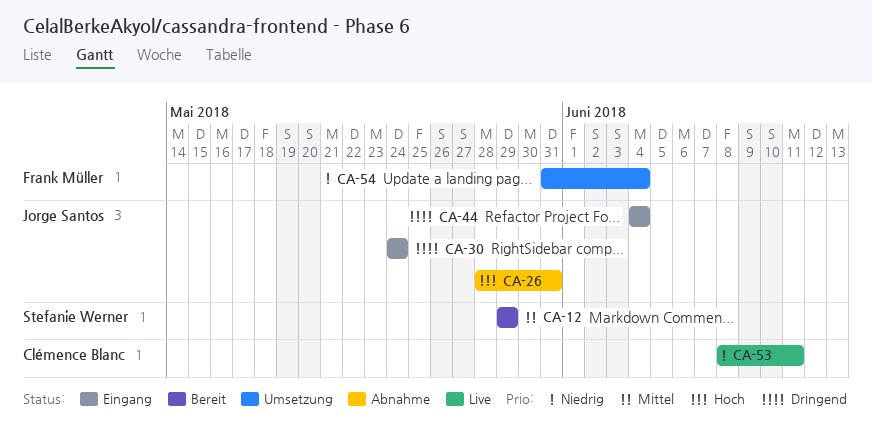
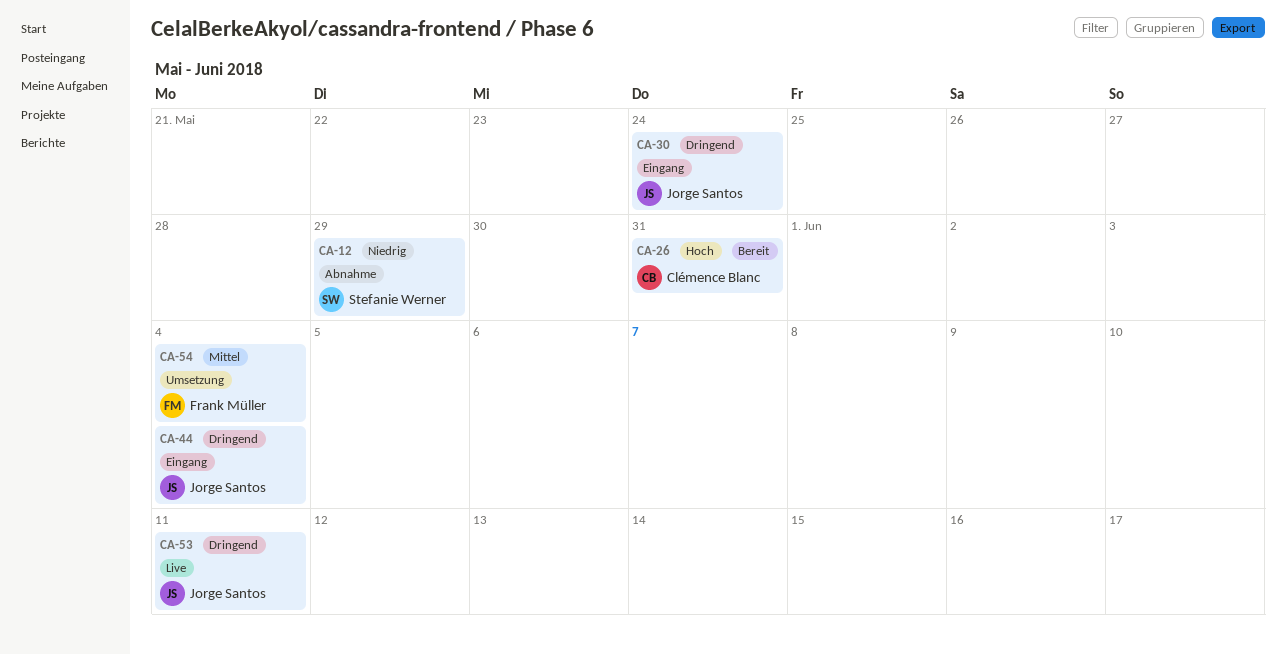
CA-12, status: Bereit -> Abnahme
CA-12, priority: Mittel -> Niedrig
CA-26, status: Abnahme -> Bereit
CA-26, owner: Jorge Santos -> Clémence Blanc
CA-53, owner: Clémence Blanc -> Jorge Santos
CA-53, priority: Niedrig -> Dringend
CA-54, priority: Niedrig -> Mittel

